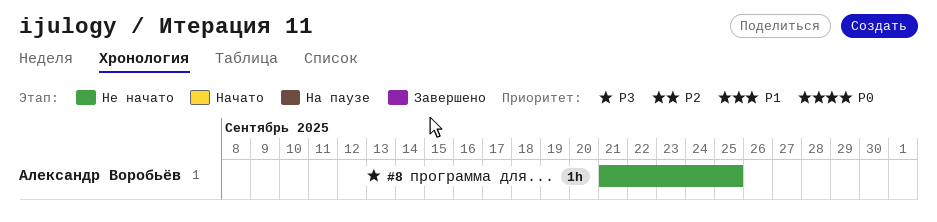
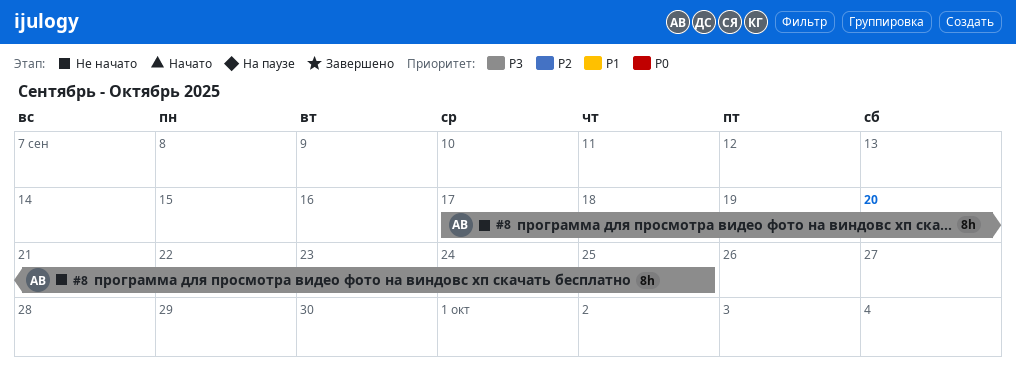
#8, estimate: 1h -> 8h
#8, start: Sep 21 -> Sep 17

